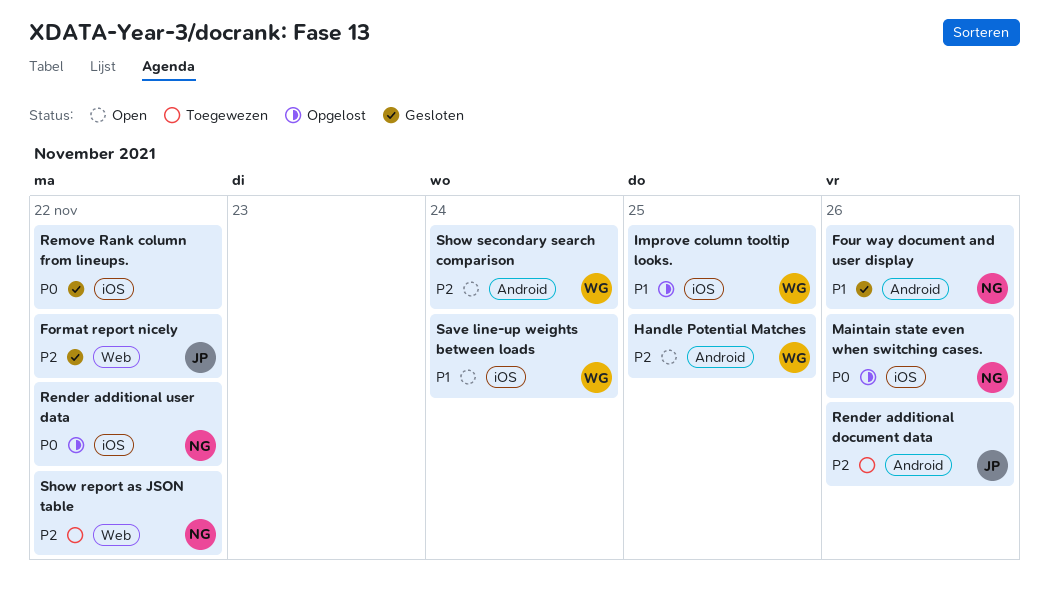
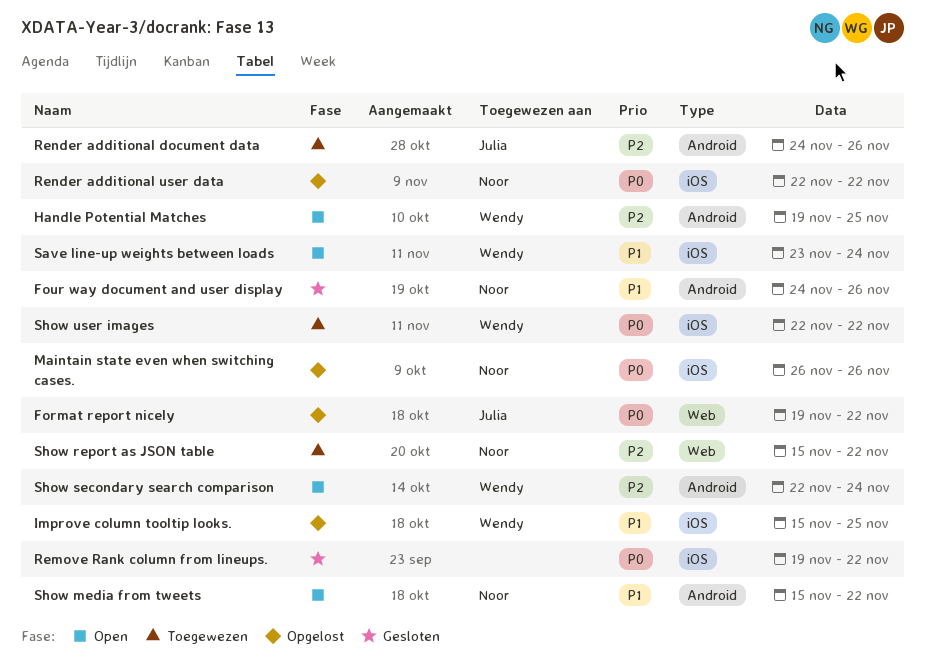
Format report nicely, status: Gesloten -> Opgelost
Format report nicely, priority: P2 -> P0
Show media from tweets: none -> present
Show user images: none -> present

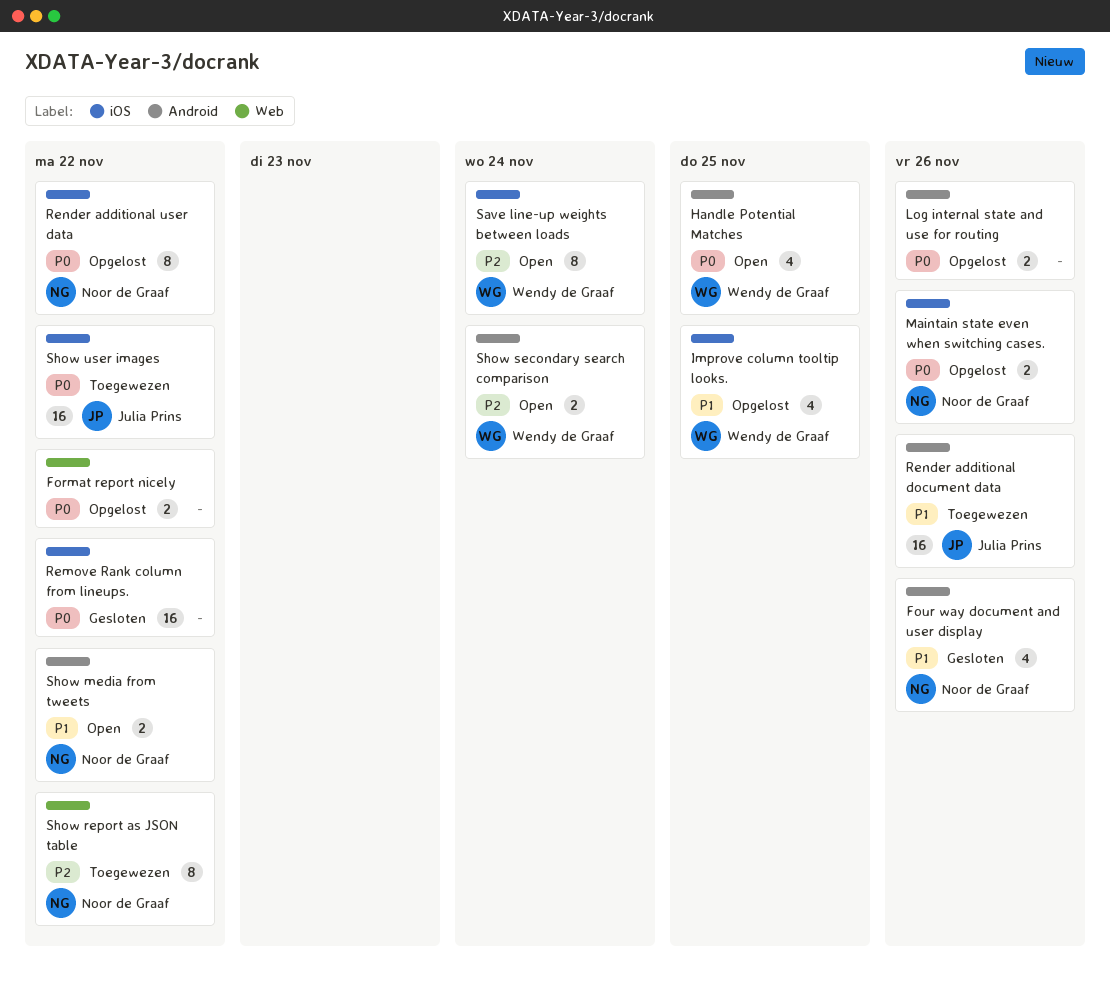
Format report nicely, owner: Julia Prins -> none
Handle Potential Matches, priority: P2 -> P0
Log internal state and use for routing: none -> present
Render additional document data, priority: P2 -> P1
Save line-up weights between loads, priority: P1 -> P2
Show user images, owner: Wendy de Graaf -> Julia Prins

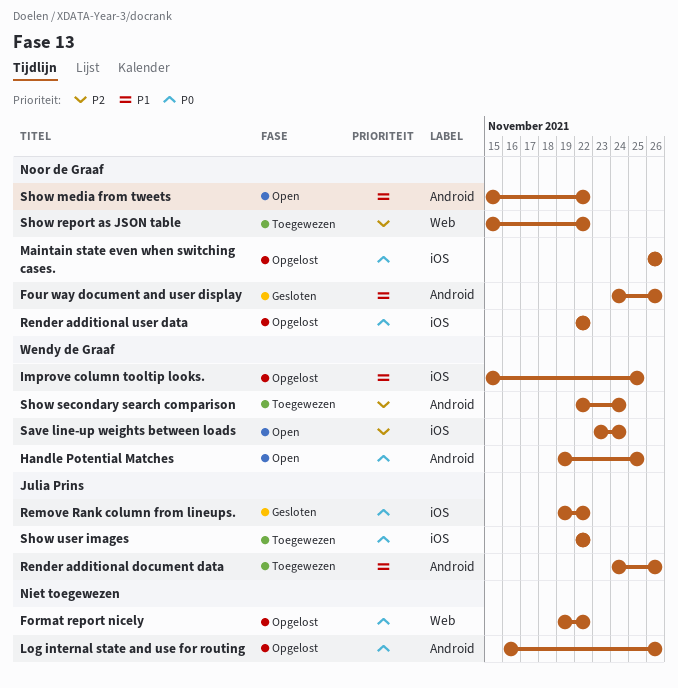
Remove Rank column from lineups., owner: none -> Julia Prins
Show secondary search comparison, status: Open -> Toegewezen

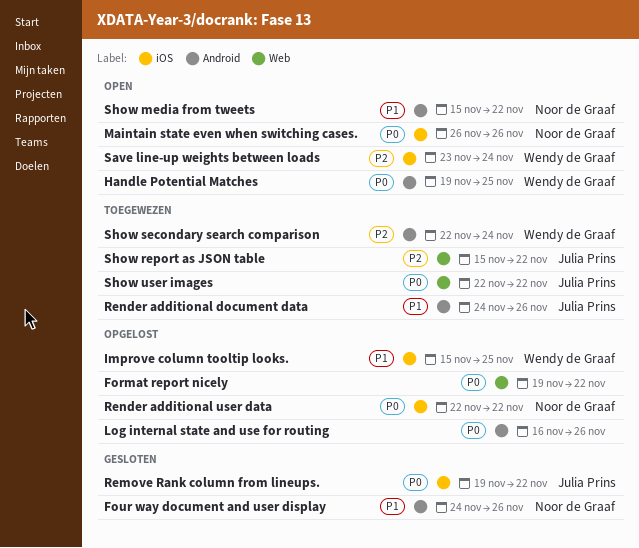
Maintain state even when switching cases., status: Opgelost -> Open
Show report as JSON table, owner: Noor de Graaf -> Julia Prins
Show user images, label: iOS -> Web

